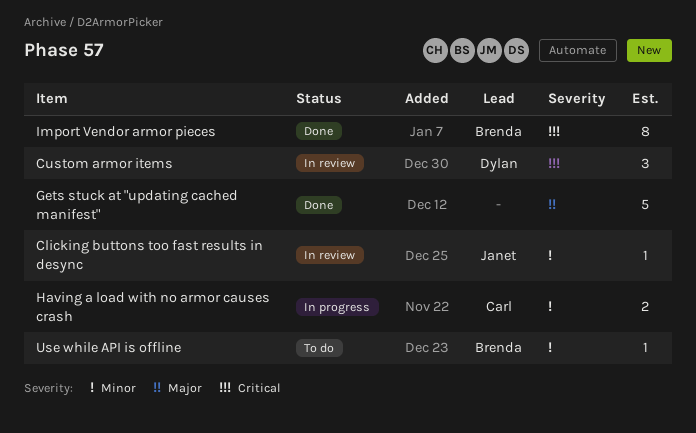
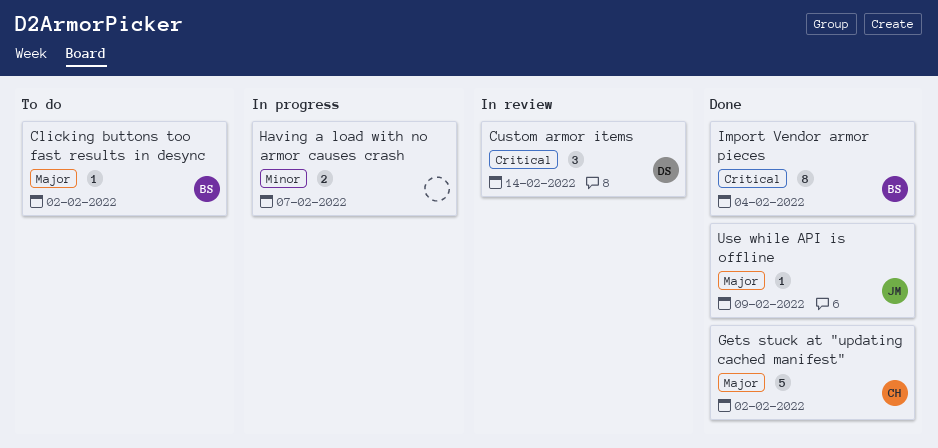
Clicking buttons too fast results in desync, status: In review -> To do
Clicking buttons too fast results in desync, owner: Janet -> Brenda
Clicking buttons too fast results in desync, priority: Minor -> Major
Gets stuck at "updating cached manifest", owner: none -> Carl
Having a load with no armor causes crash, owner: Carl -> none
Use while API is offline, status: To do -> Done
Use while API is offline, owner: Brenda -> Janet
Use while API is offline, priority: Minor -> Major

